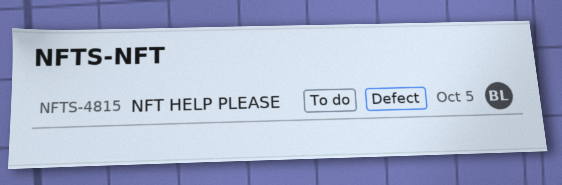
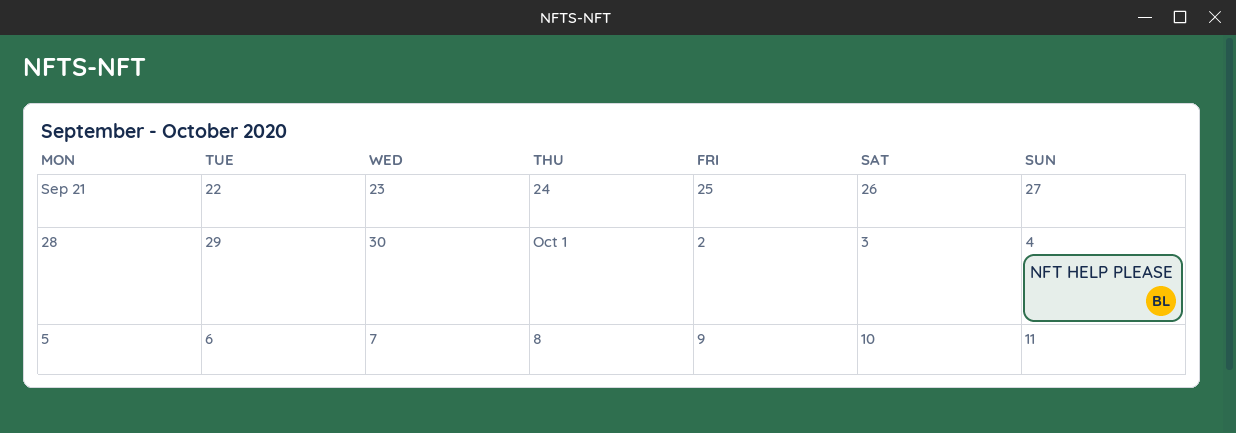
NFT HELP PLEASE, due: Oct 5 -> Oct 4

